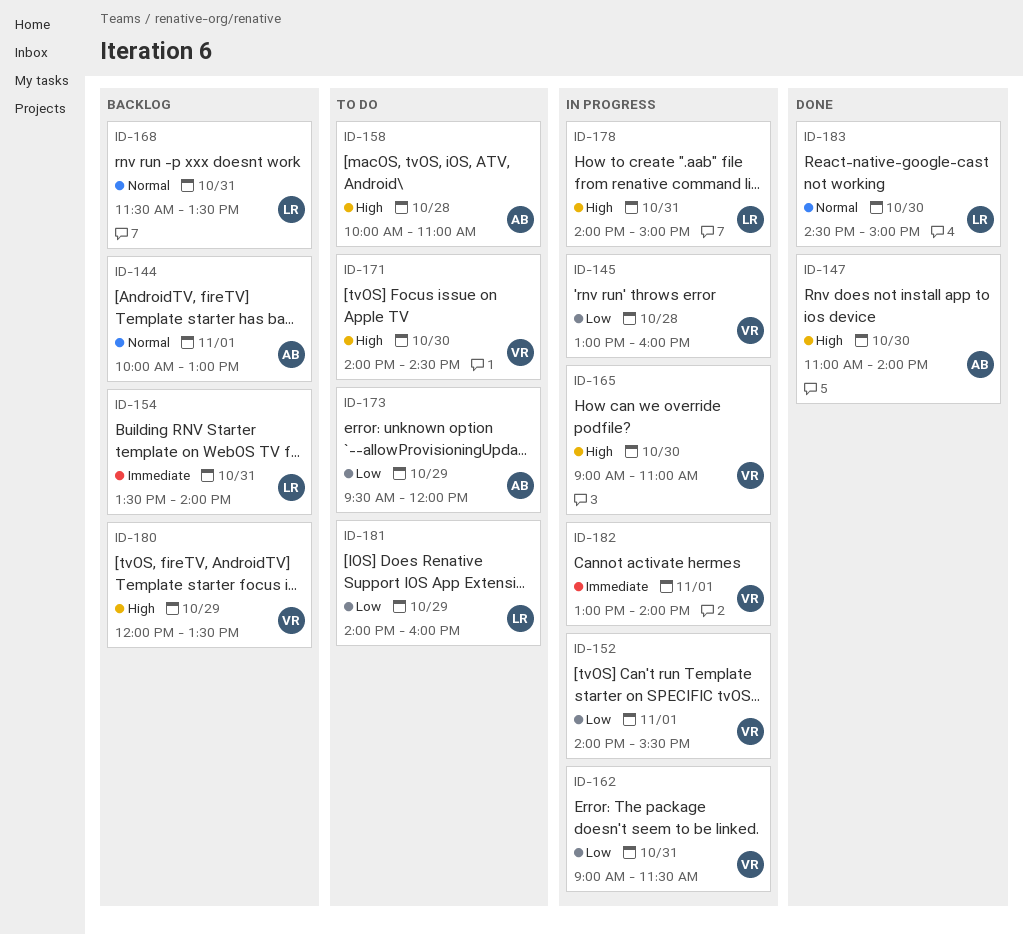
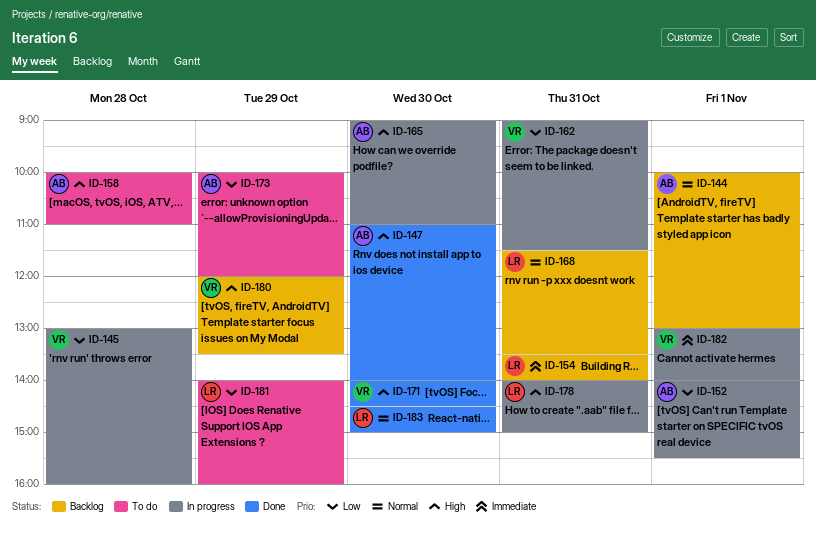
ID-152, owner: VR -> AB
ID-165, owner: VR -> AB
ID-171, status: To do -> Done
ID-173, begins: 09:30 -> 10:00

